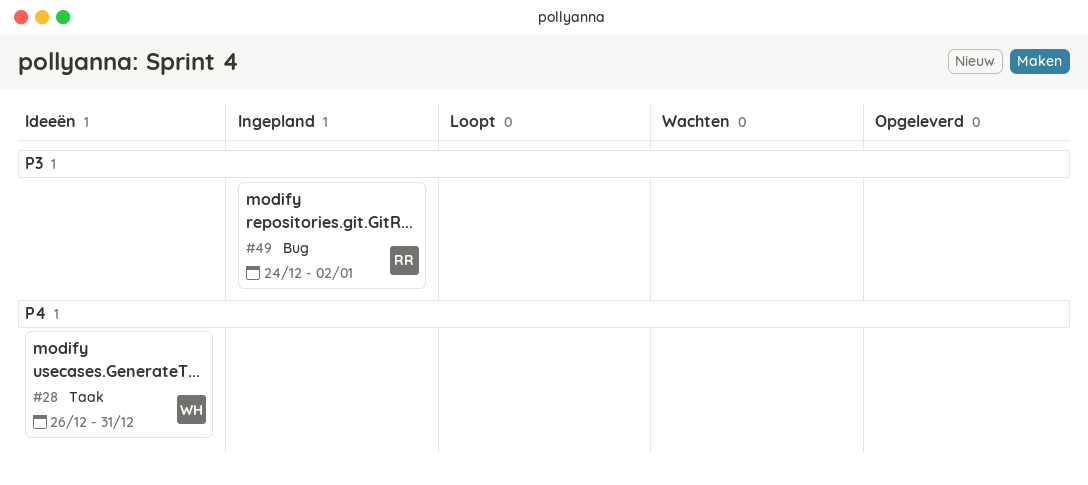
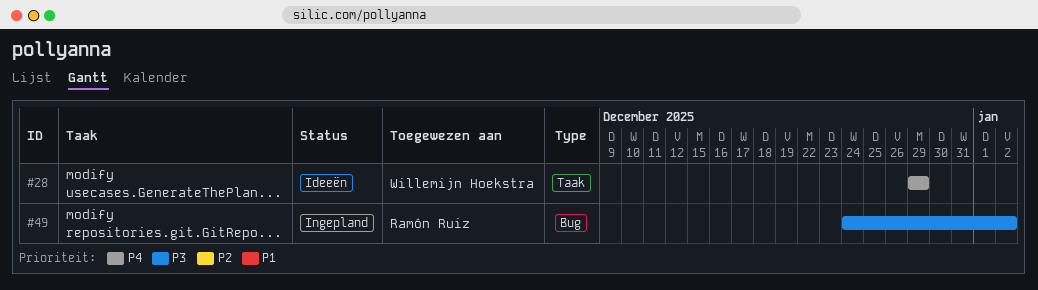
#28, start: Dec 26 -> Dec 29
#28, due: Dec 31 -> Dec 29

